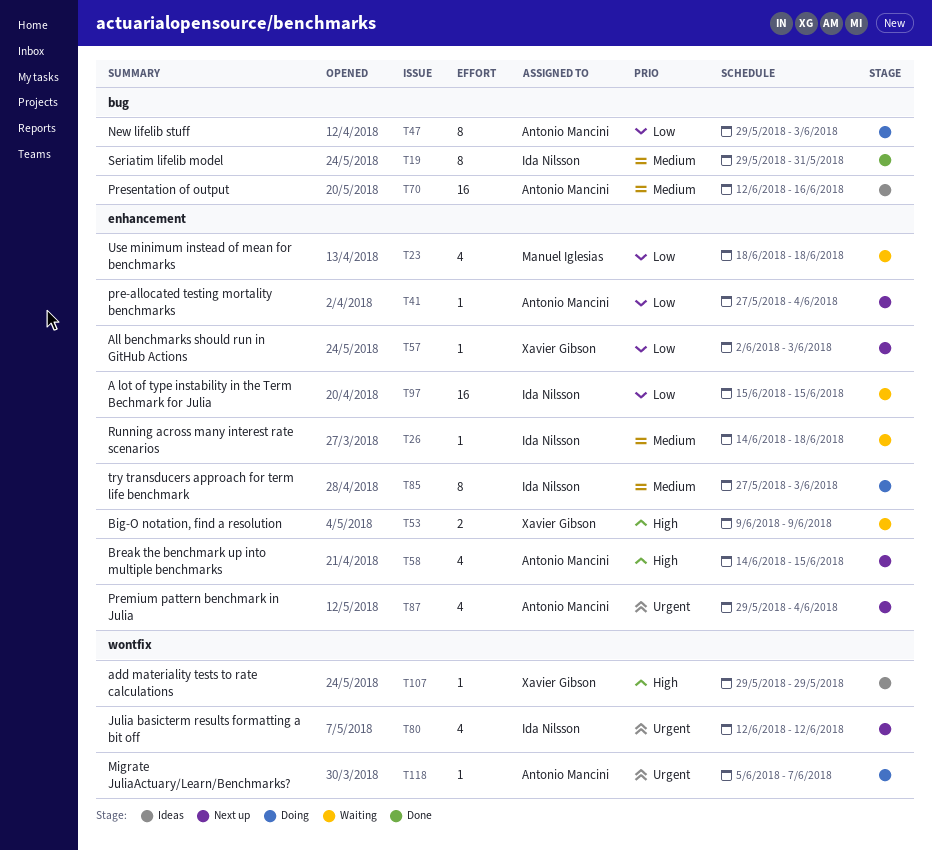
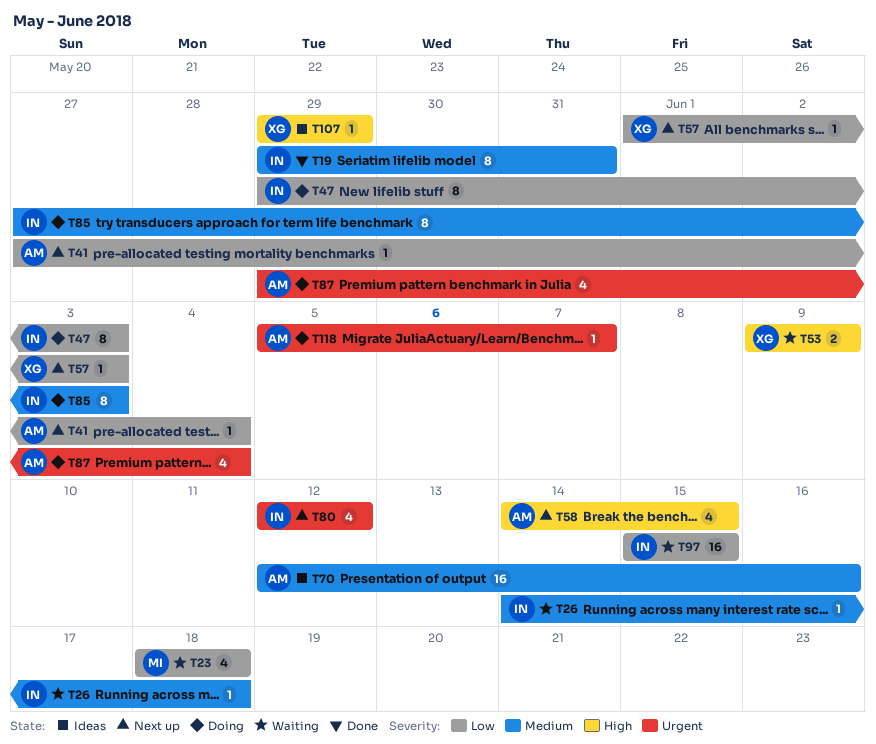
T47, owner: Antonio Mancini -> Ida Nilsson
T57, start: Jun 2 -> Jun 1
T87, status: Next up -> Doing

